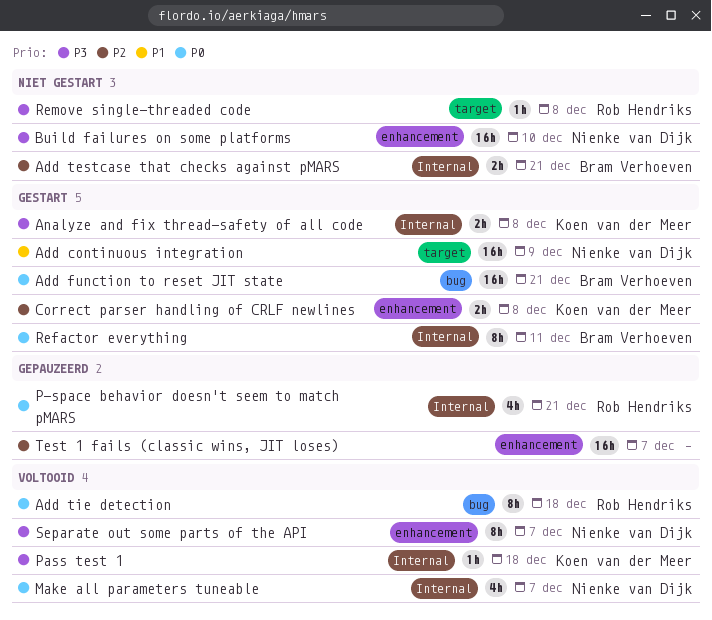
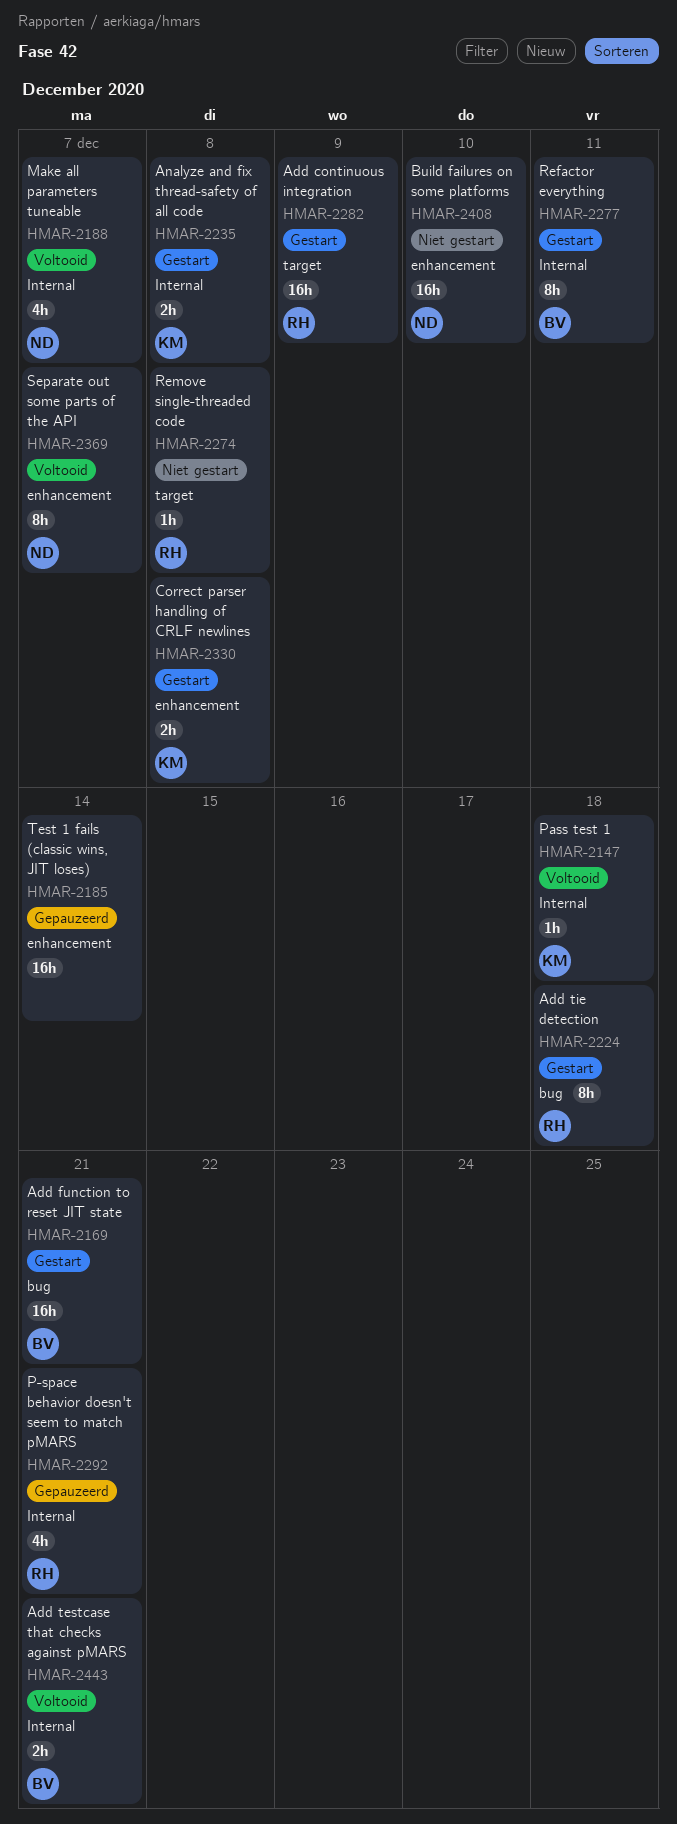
Add continuous integration, owner: Nienke van Dijk -> Rob Hendriks
Add testcase that checks against pMARS, status: Niet gestart -> Voltooid
Add tie detection, status: Voltooid -> Gestart
Test 1 fails (classic wins, JIT loses), due: Dec 7 -> Dec 14

